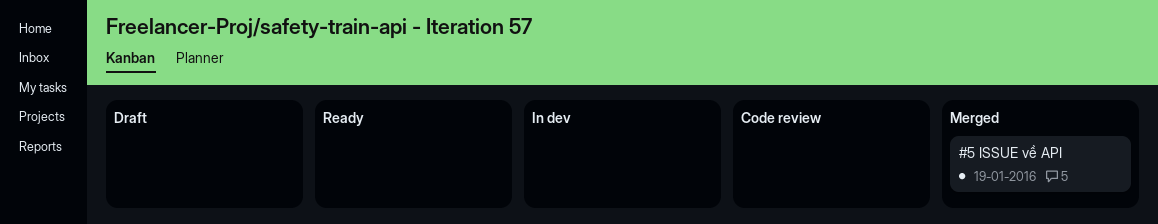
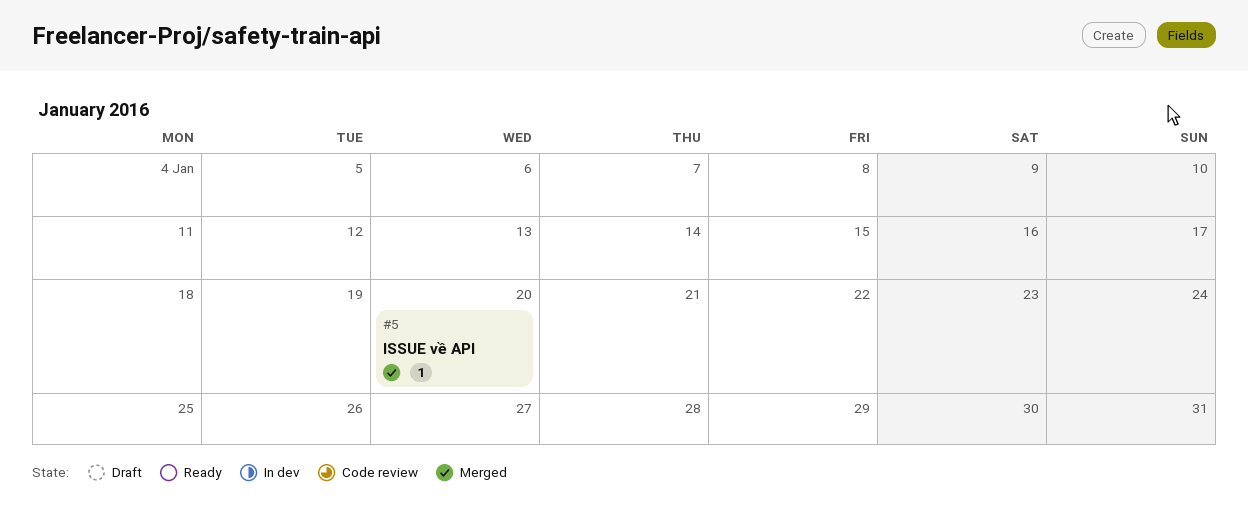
#5, due: Jan 19 -> Jan 20

